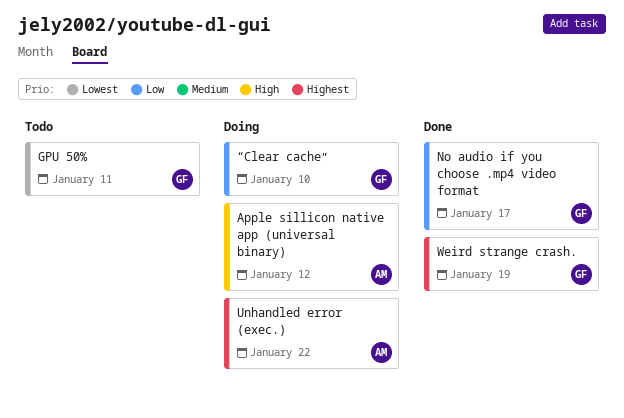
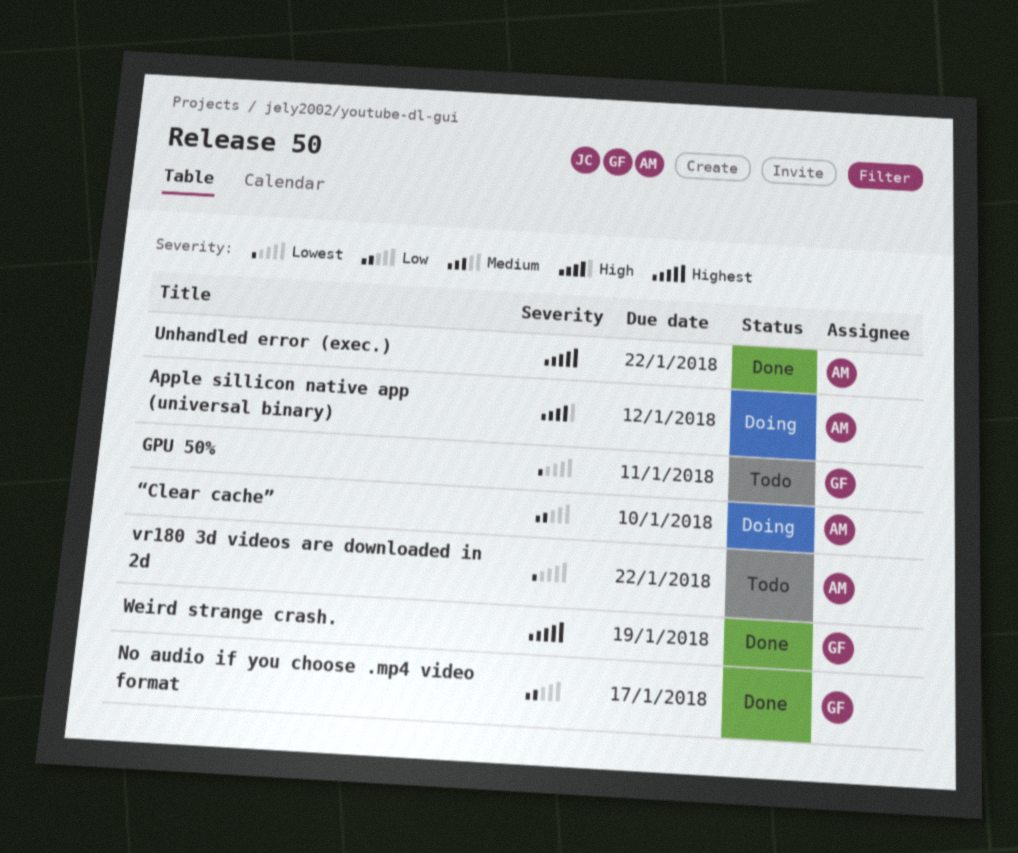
Unhandled error (exec.), status: Doing -> Done
vr180 3d videos are downloaded in 2d: none -> present
“Clear cache”, owner: GF -> AM

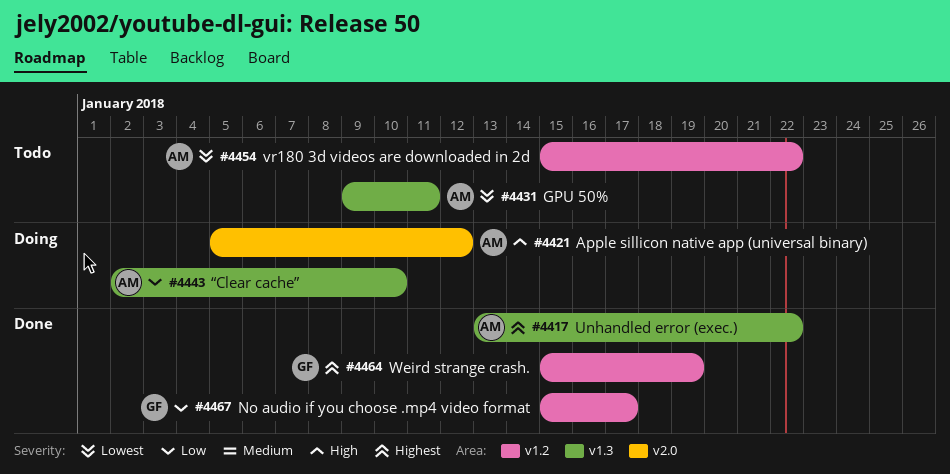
GPU 50%, owner: GF -> AM

